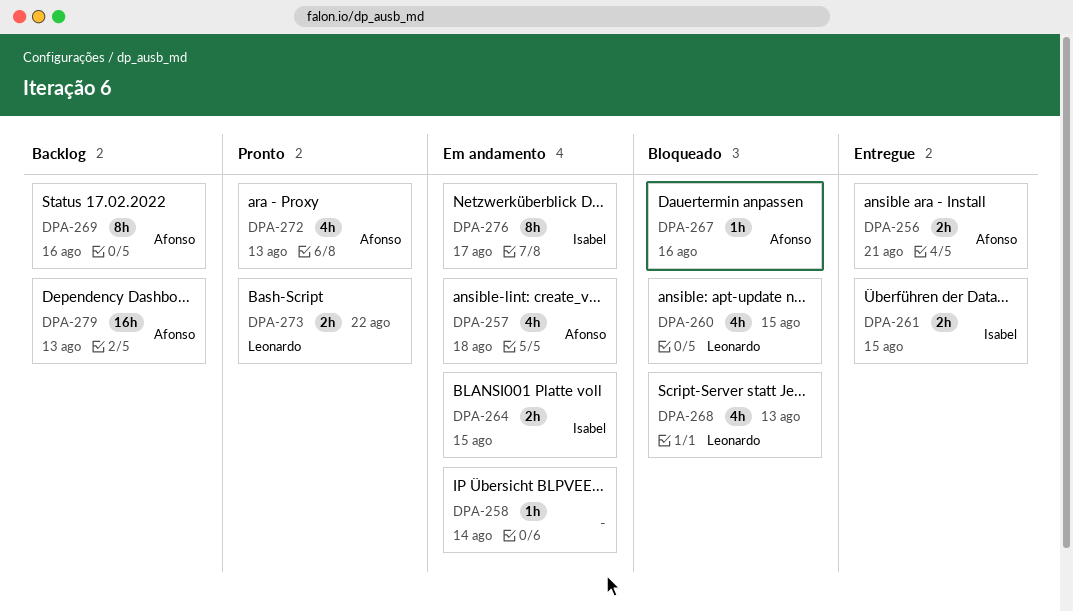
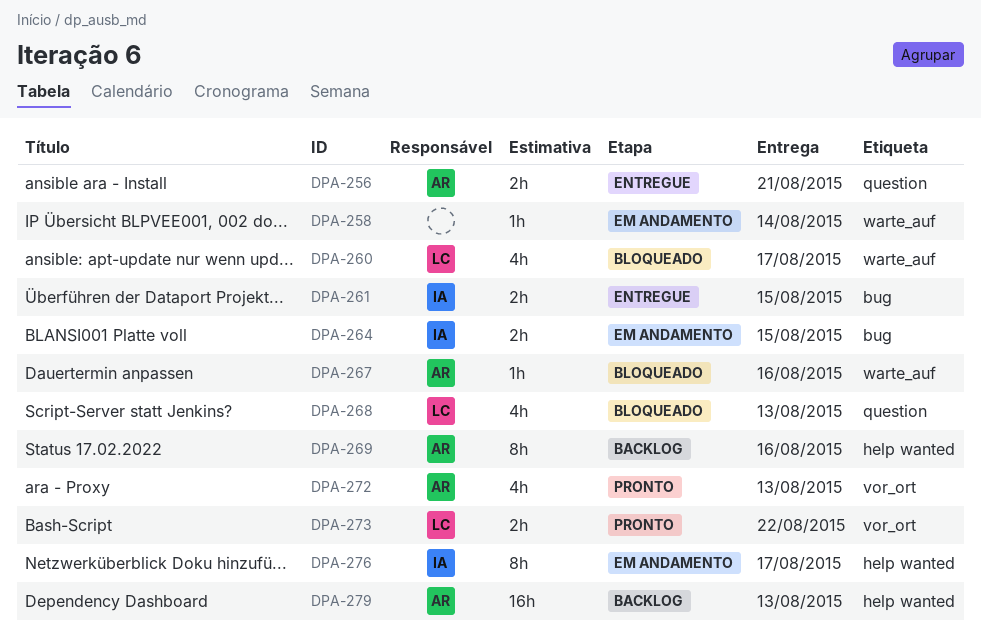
DPA-257: present -> none
DPA-260, due: Aug 15 -> Aug 17

